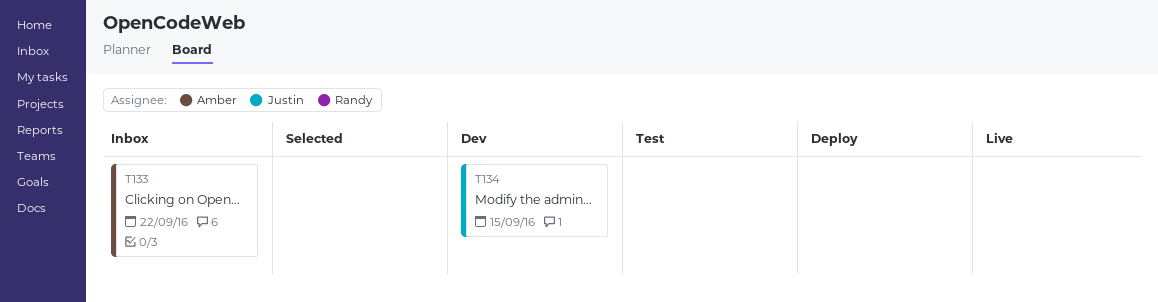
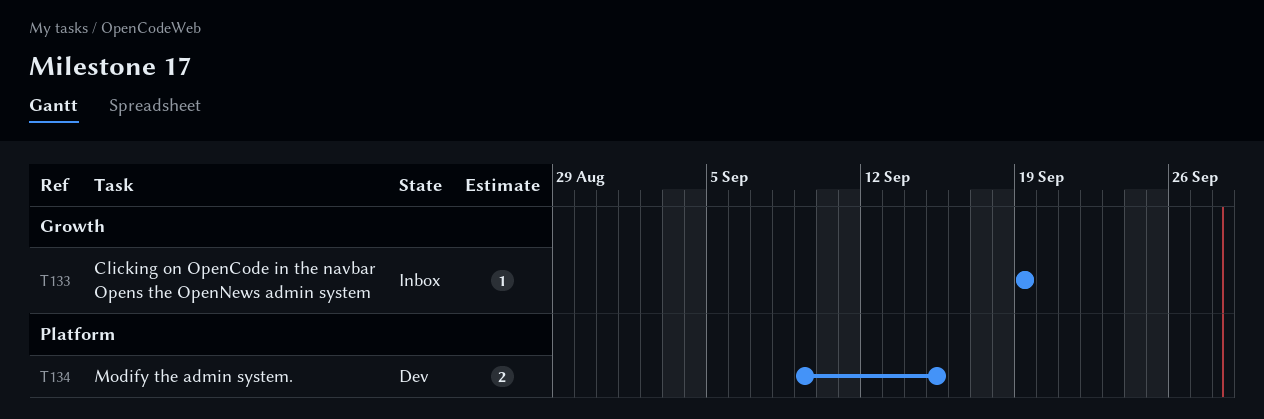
T133, due: Sep 22 -> Sep 19

